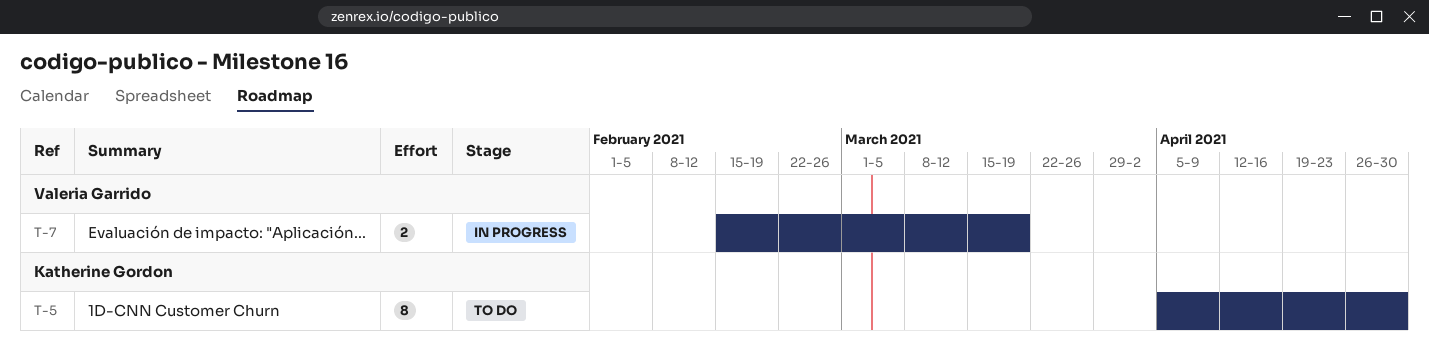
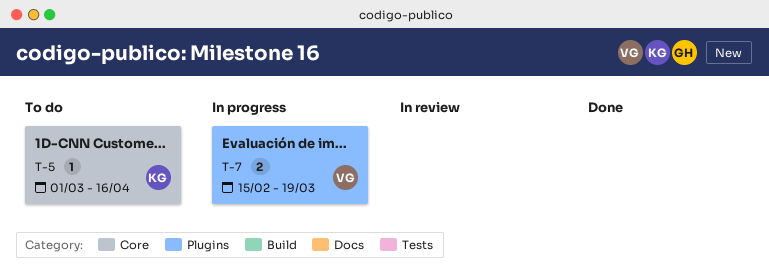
T-5, estimate: 8 -> 1
T-5, start: Apr 5 -> Mar 1
T-5, due: Apr 30 -> Apr 16

